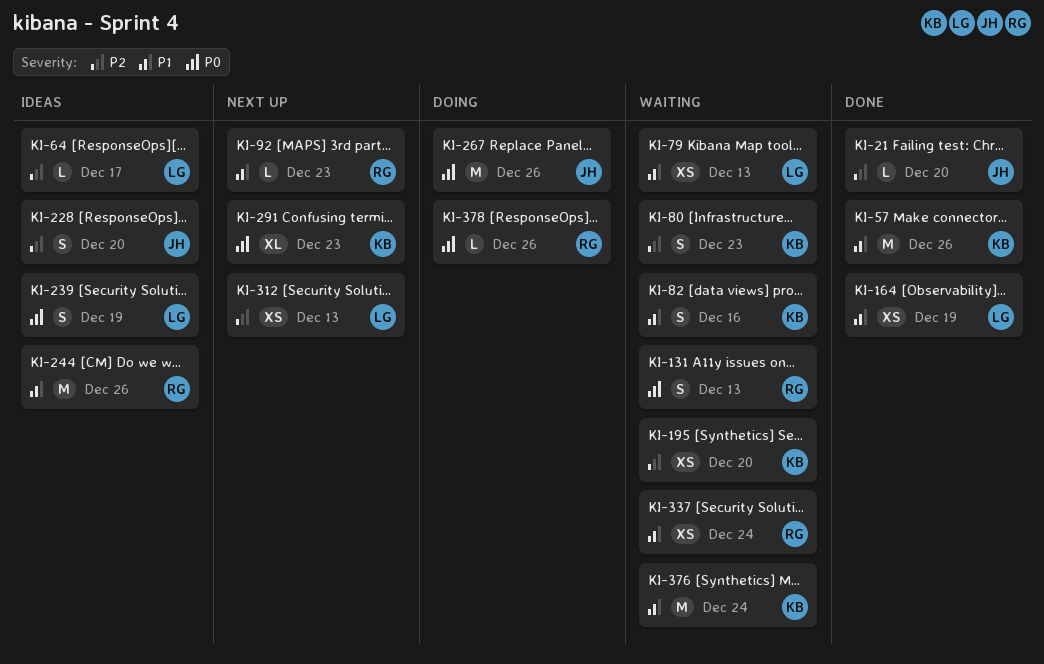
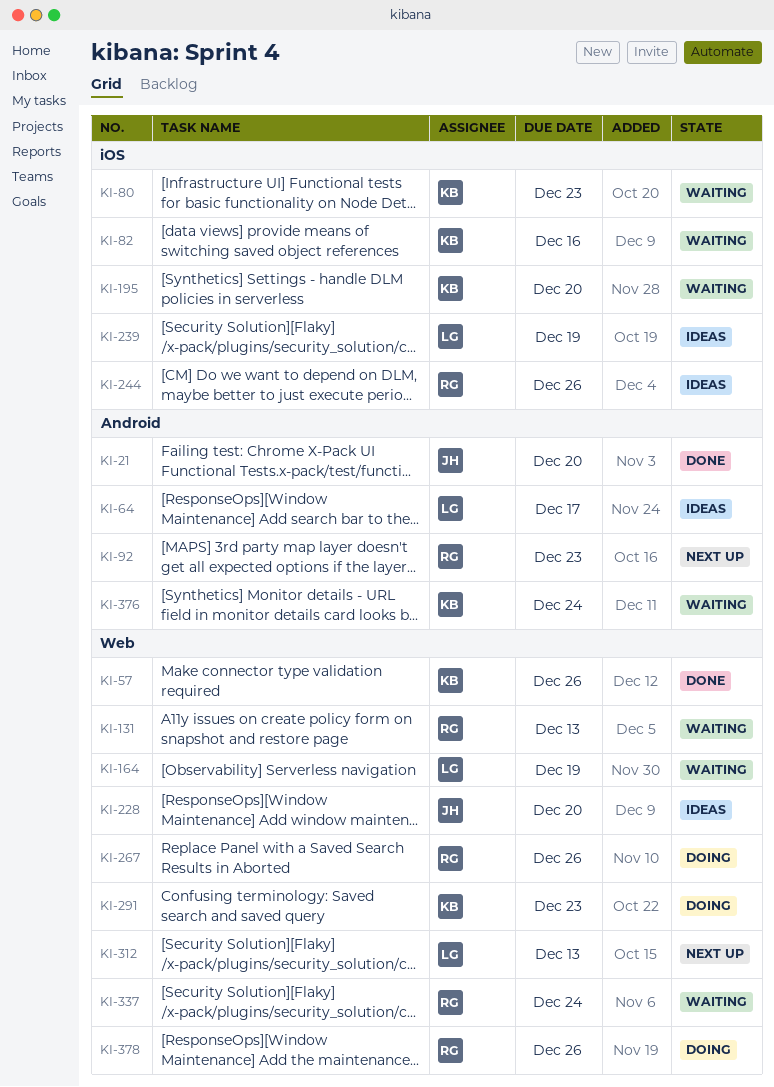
KI-79: present -> none
KI-164, status: Done -> Waiting
KI-267, owner: JH -> RG
KI-291, status: Next up -> Doing

